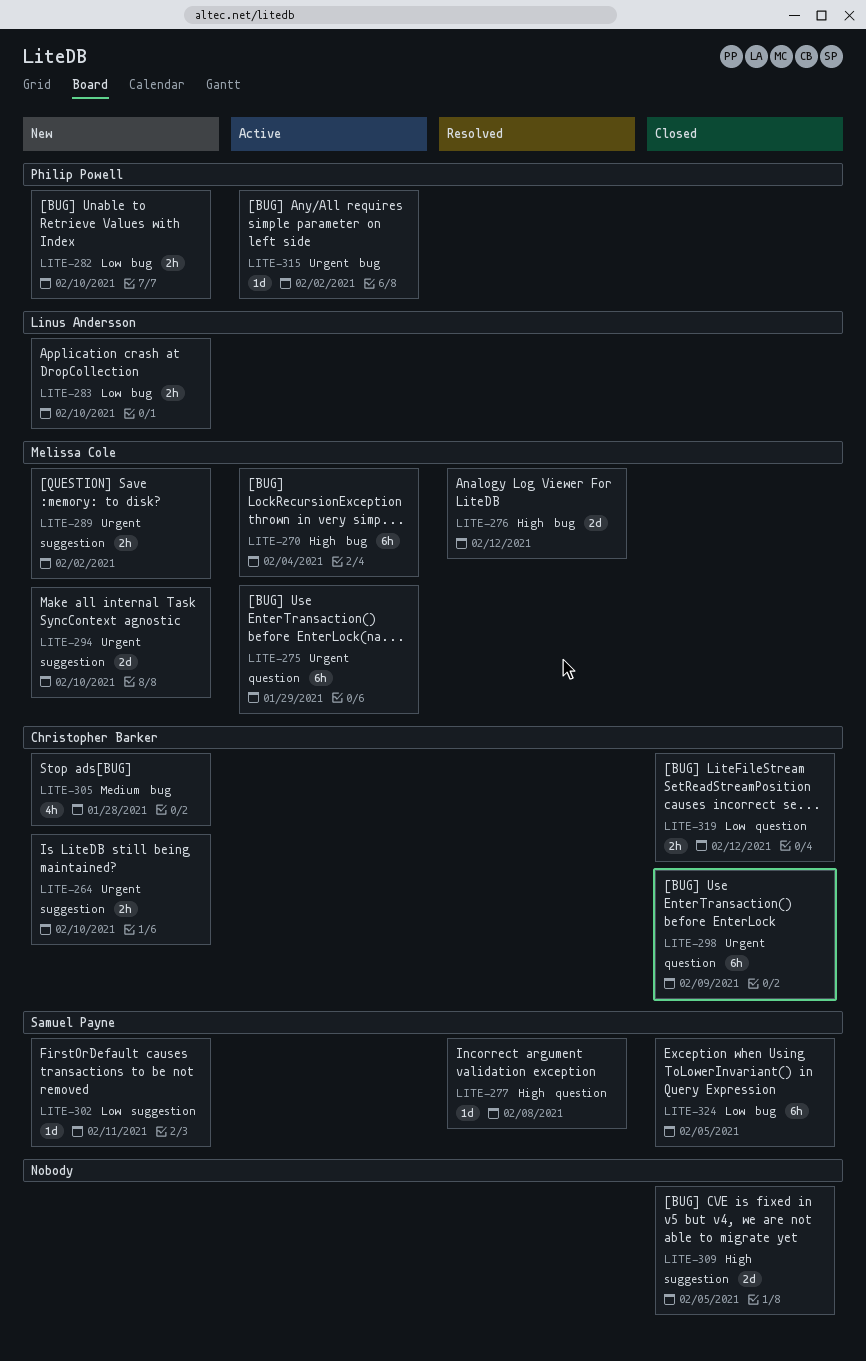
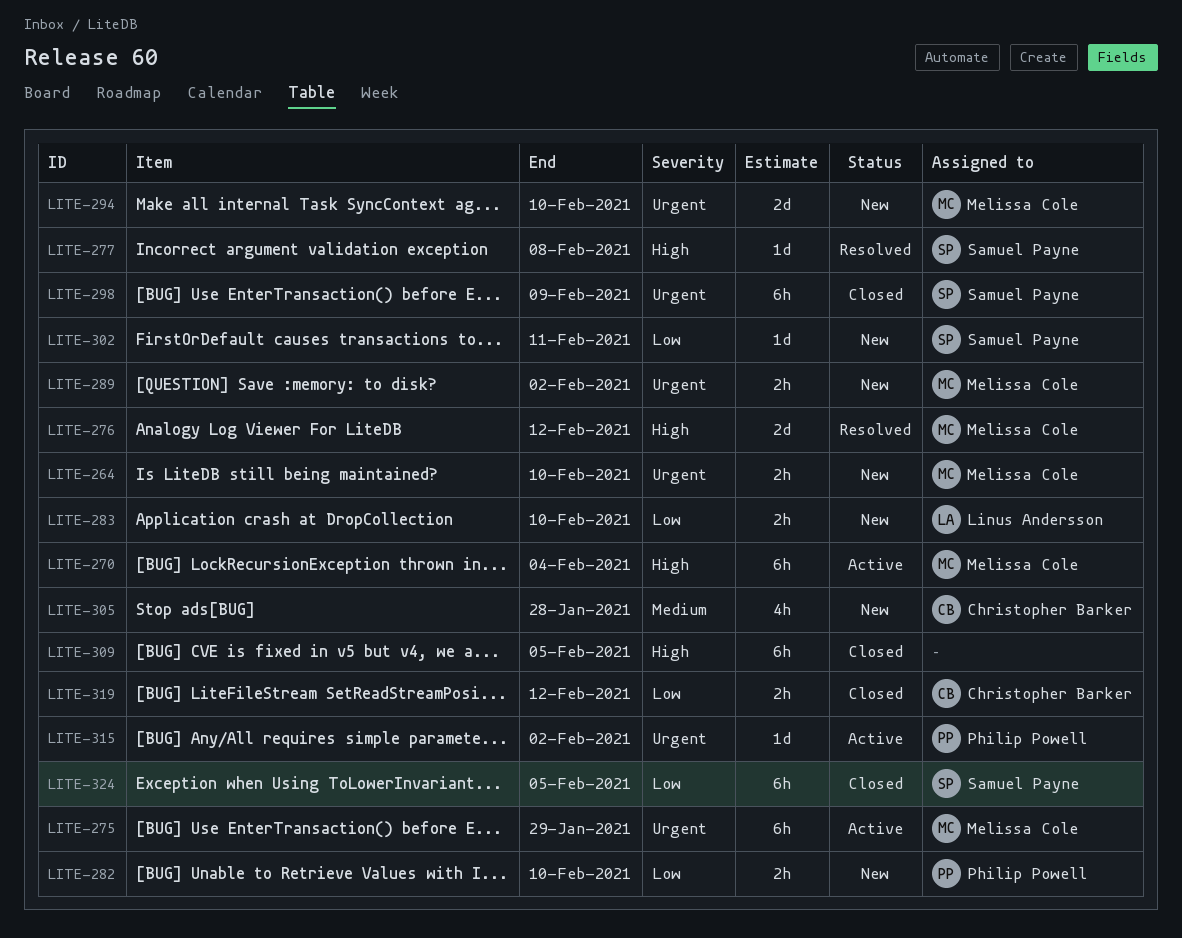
LITE-264, owner: Christopher Barker -> Melissa Cole
LITE-298, owner: Christopher Barker -> Samuel Payne
LITE-309, estimate: 2d -> 6h

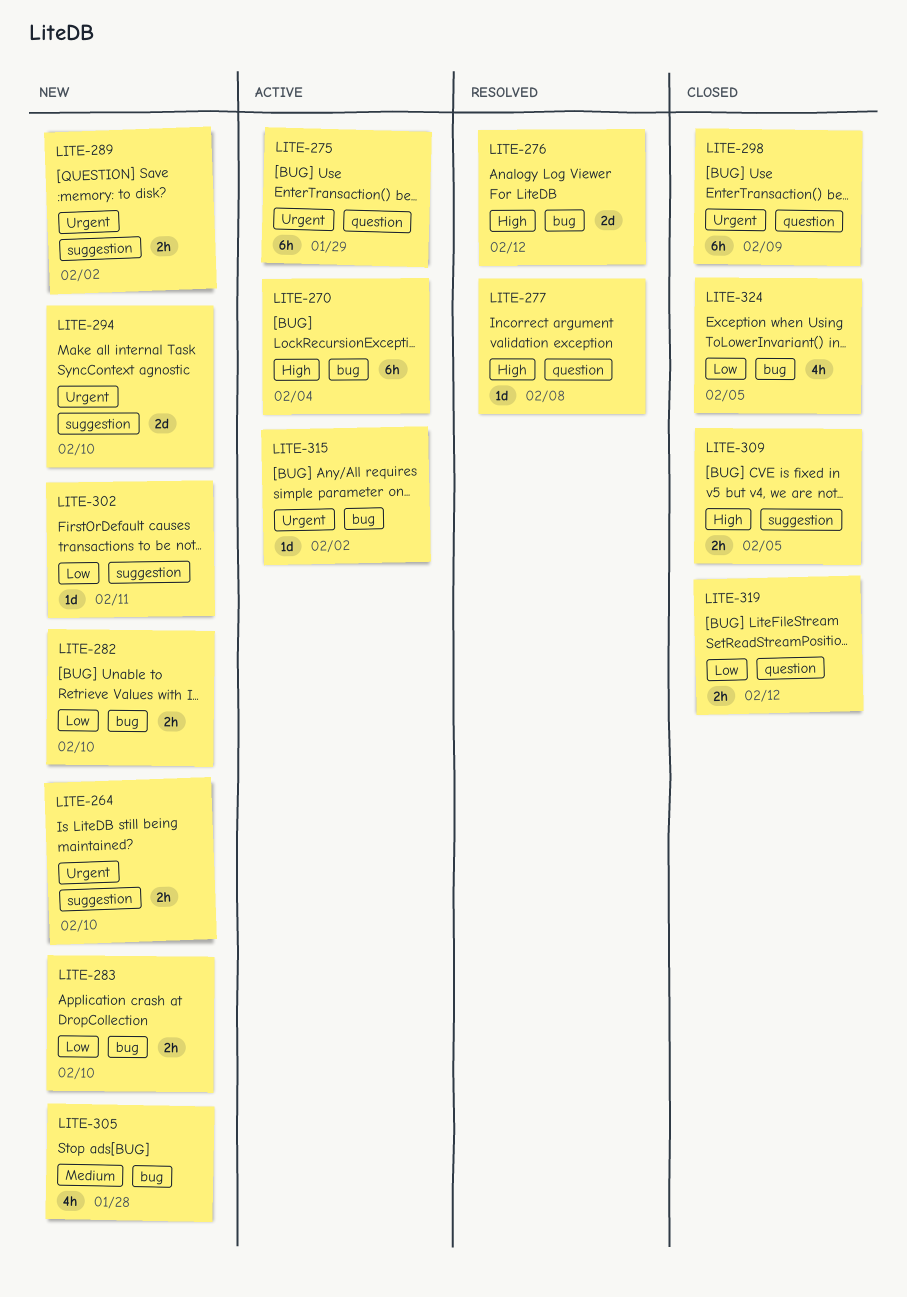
LITE-309, estimate: 6h -> 2h
LITE-324, estimate: 6h -> 4h

